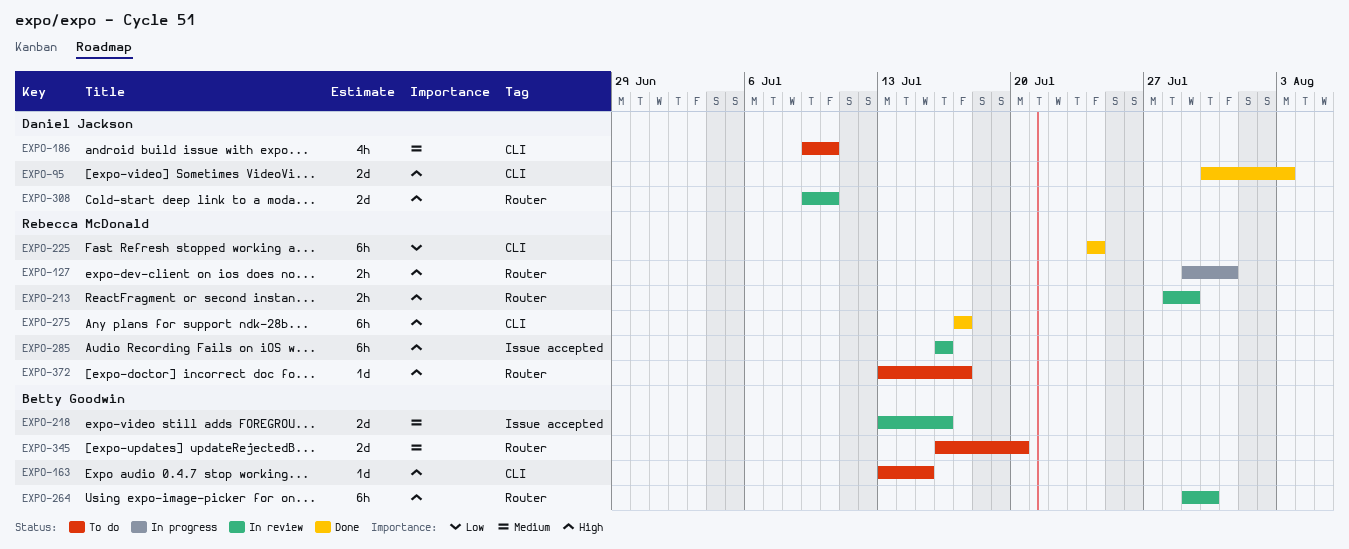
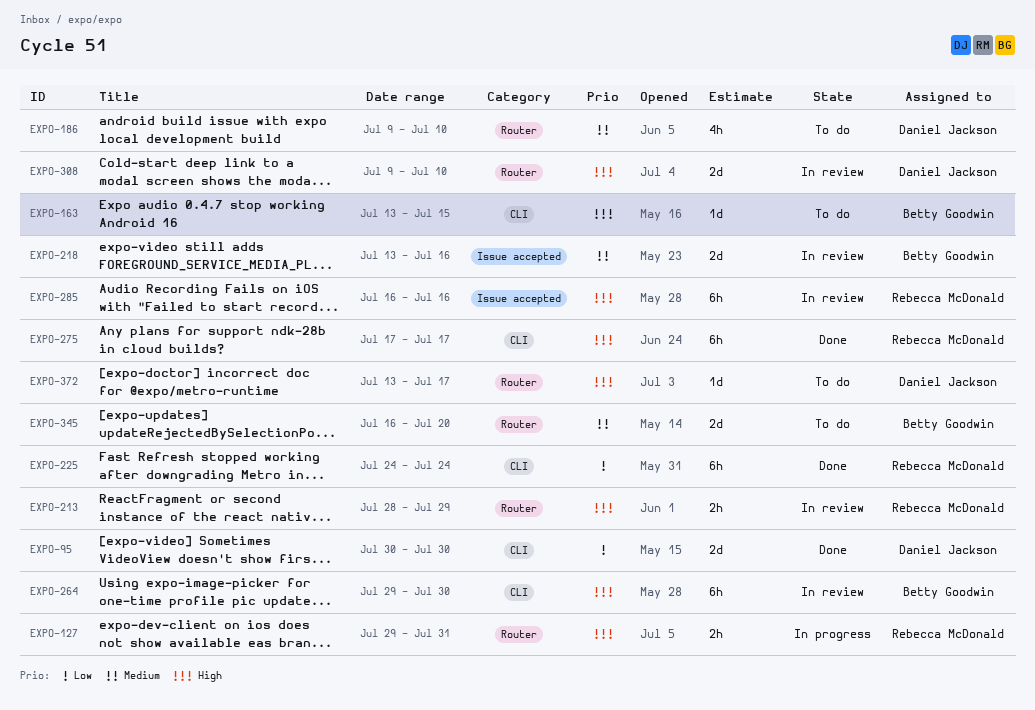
EXPO-95, priority: High -> Low
EXPO-95, due: Aug 3 -> Jul 30
EXPO-186, label: CLI -> Router
EXPO-264, label: Router -> CLI
EXPO-372, owner: Rebecca McDonald -> Daniel Jackson

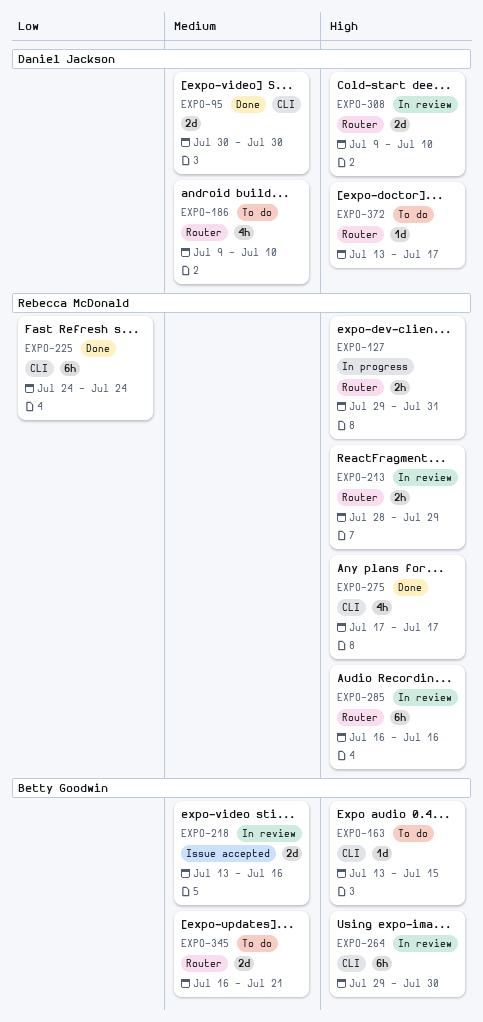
EXPO-95, priority: Low -> Medium
EXPO-275, estimate: 6h -> 4h
EXPO-285, label: Issue accepted -> Router
EXPO-345, due: Jul 20 -> Jul 21

